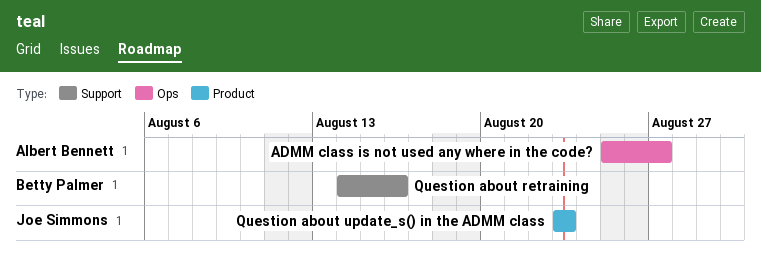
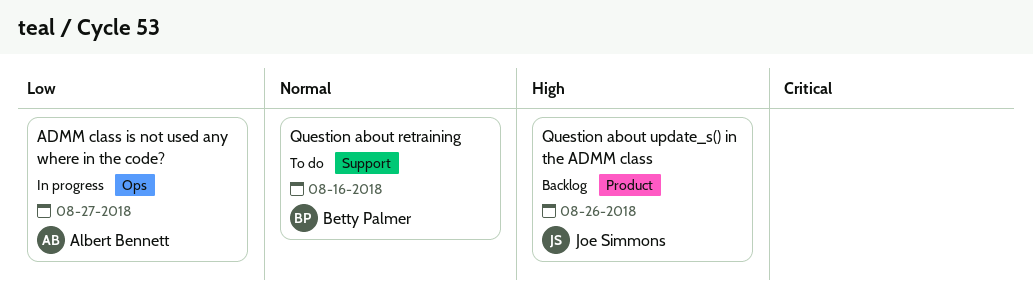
Question about update_s() in the ADMM class, due: Aug 23 -> Aug 26

